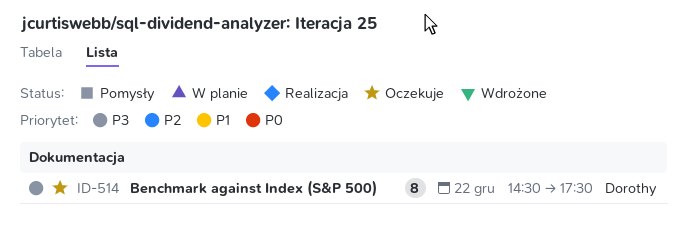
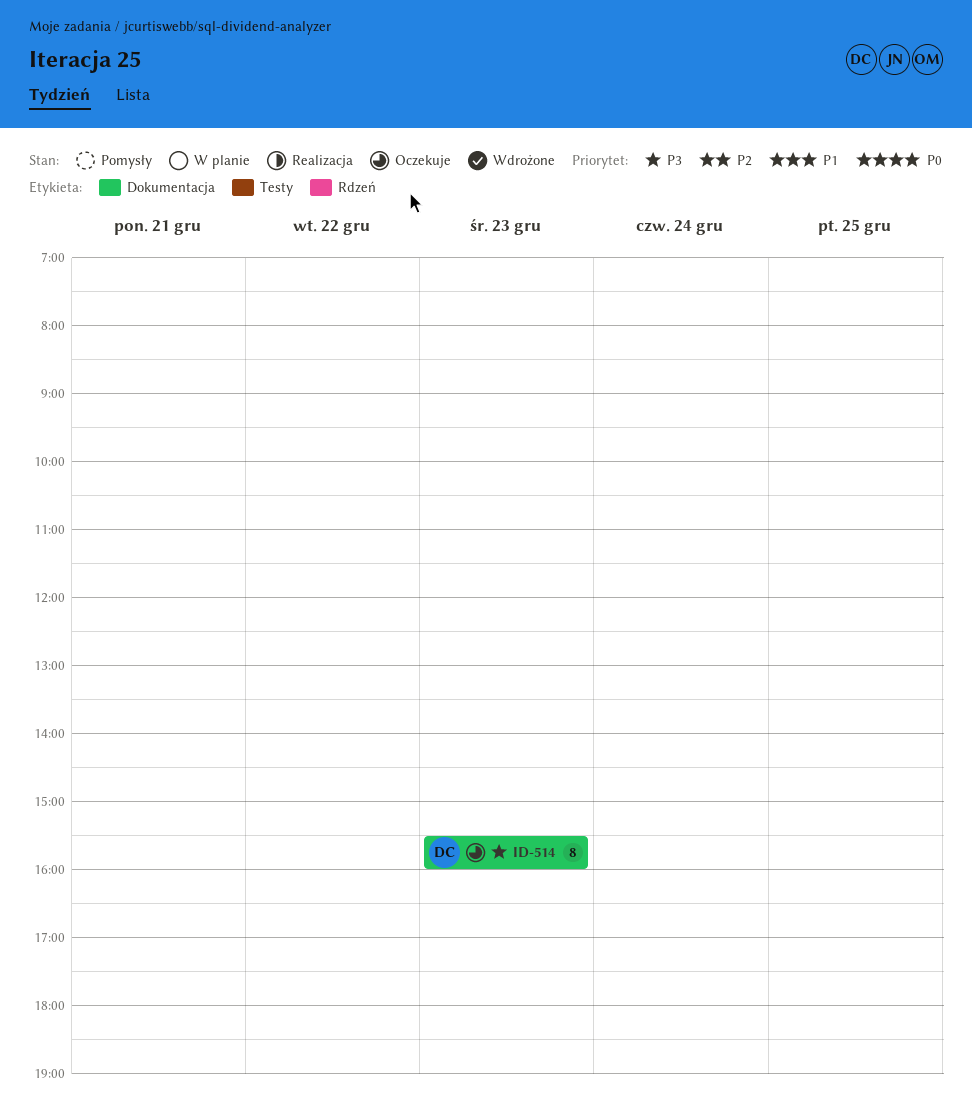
ID-514, day: Dec 22 -> Dec 23
ID-514, begins: 14:30 -> 15:30
ID-514, ends: 17:30 -> 16:00

